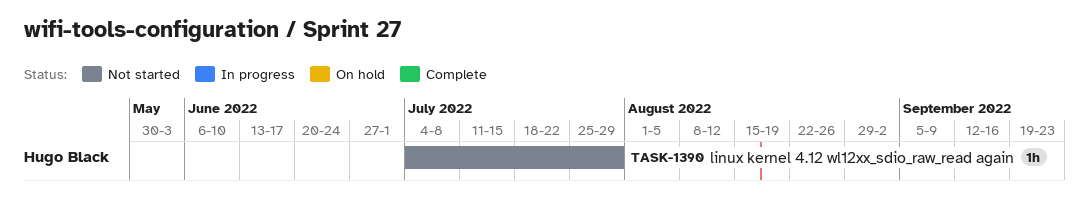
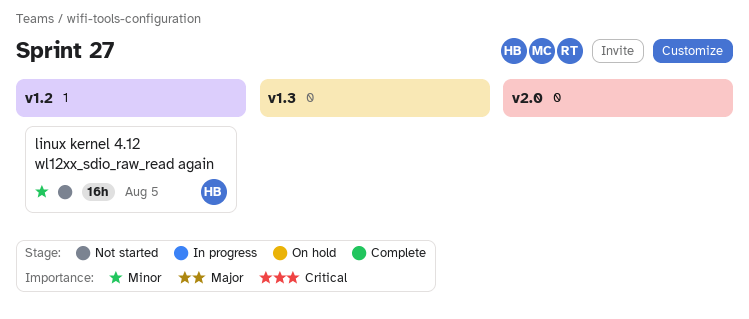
linux kernel 4.12 wl12xx_sdio_raw_read again, estimate: 1h -> 16h
linux kernel 4.12 wl12xx_sdio_raw_read again, due: Jul 29 -> Aug 5

